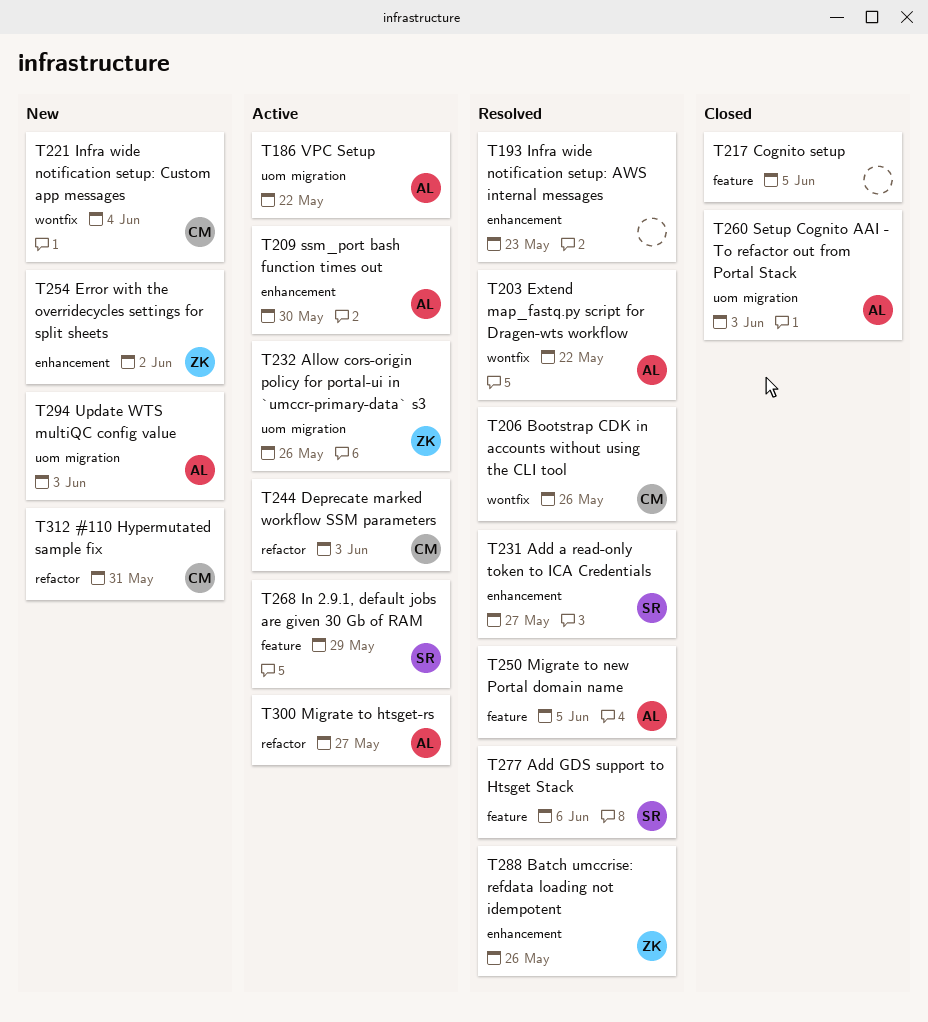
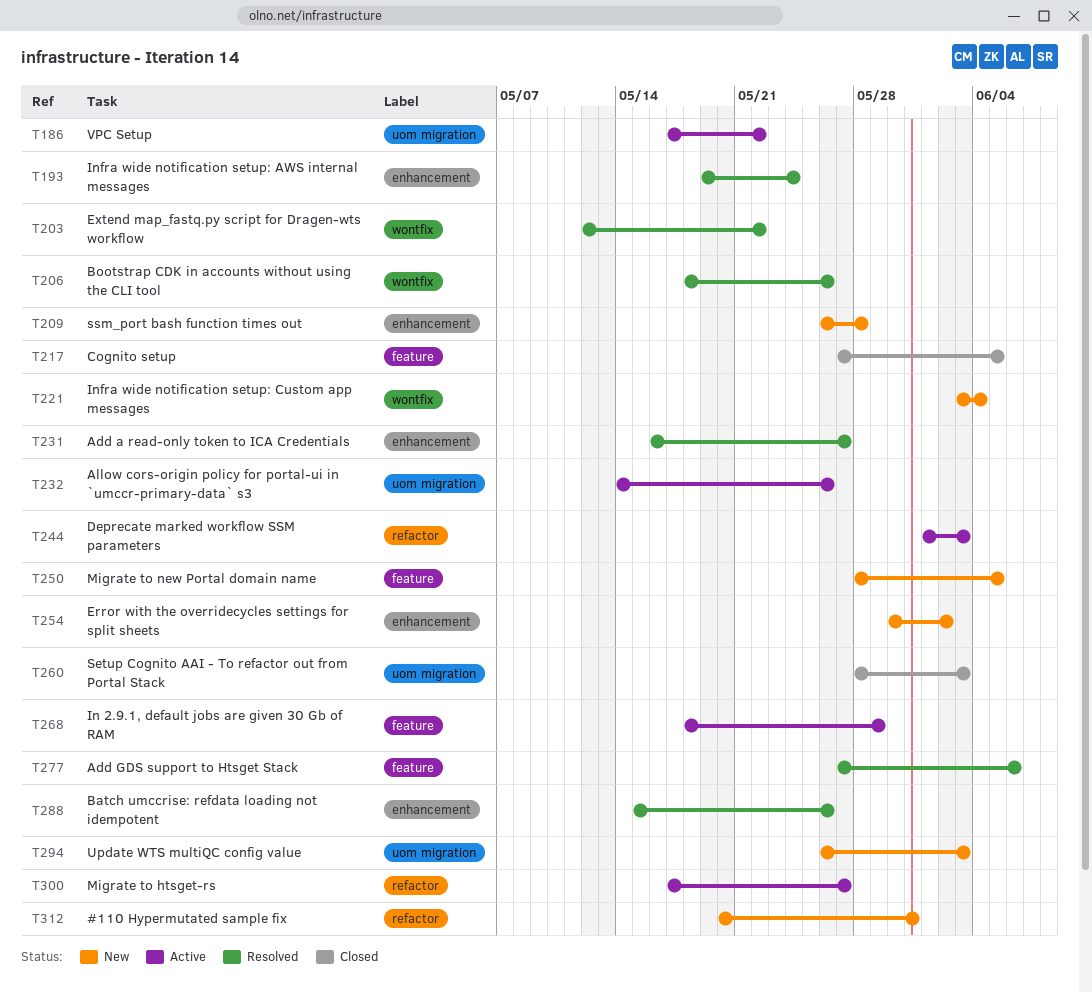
T193, due: May 23 -> May 24
T209, status: Active -> New
T209, due: May 30 -> May 28
T250, status: Resolved -> New

